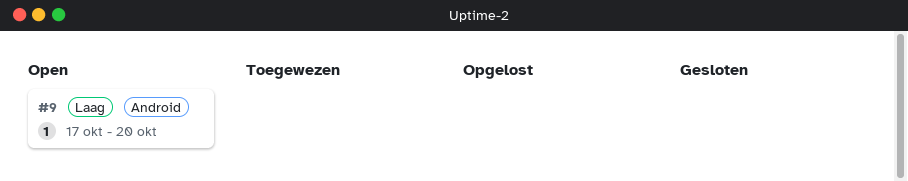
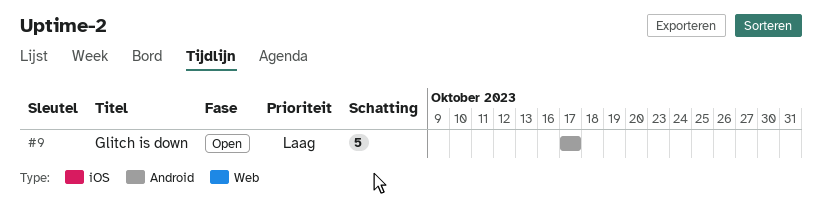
#9, estimate: 1 -> 5
#9, due: Oct 20 -> Oct 17

